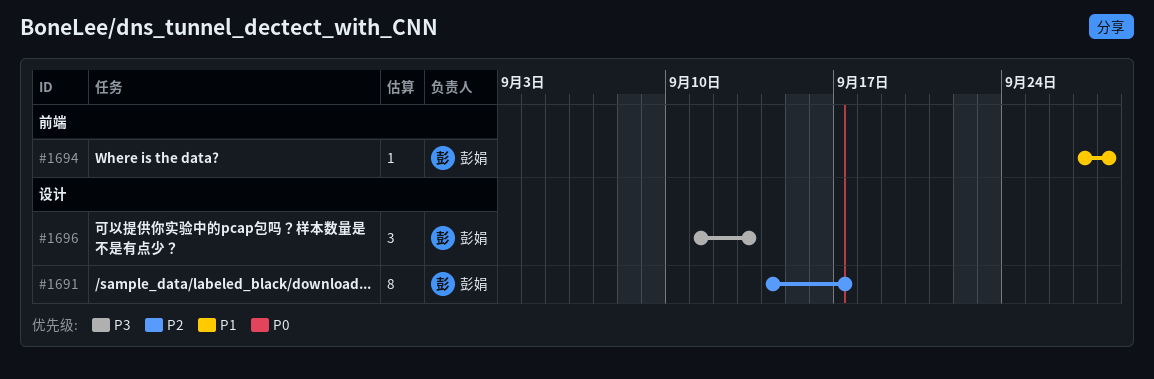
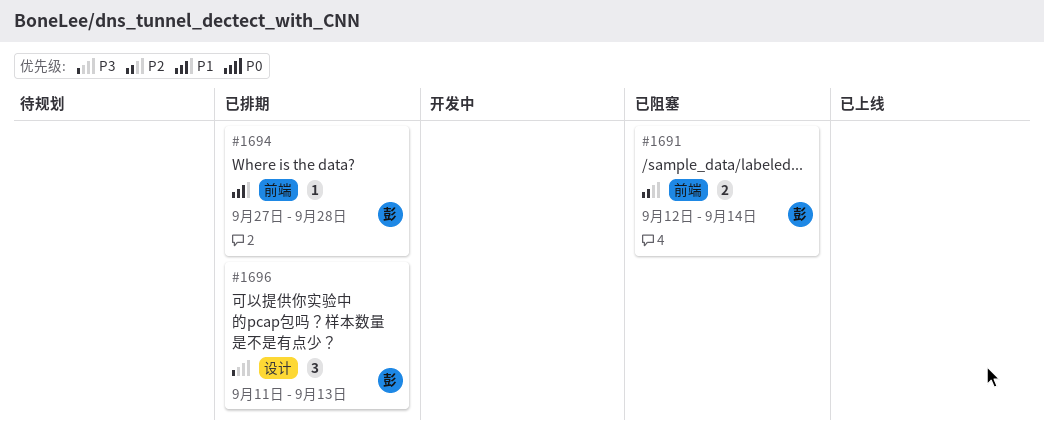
#1691, label: 设计 -> 前端
#1691, estimate: 8 -> 2
#1691, start: Sep 14 -> Sep 12
#1691, due: Sep 17 -> Sep 14

